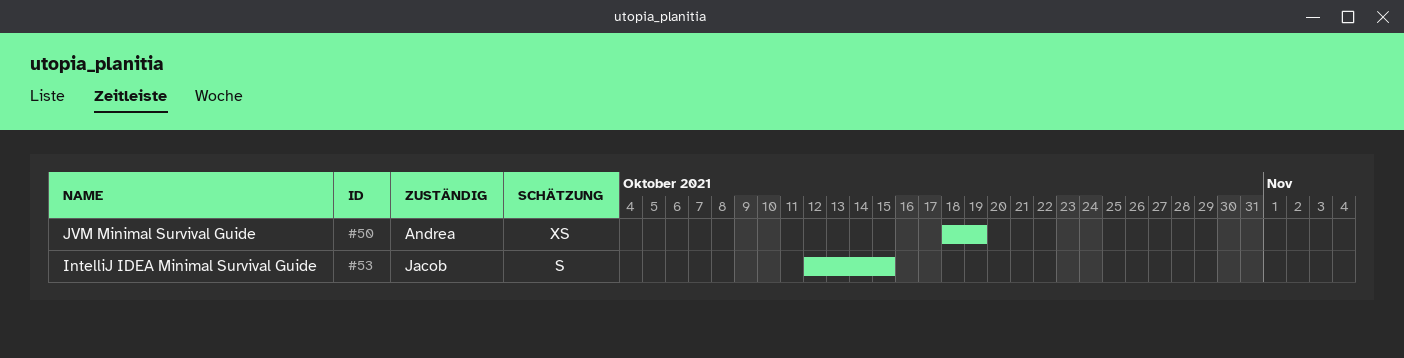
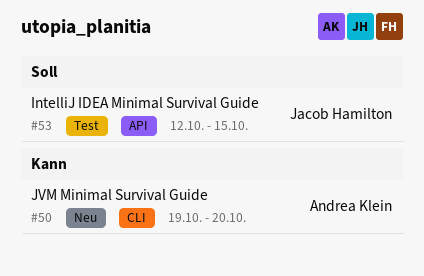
#50, start: Oct 18 -> Oct 19
#50, due: Oct 19 -> Oct 20

